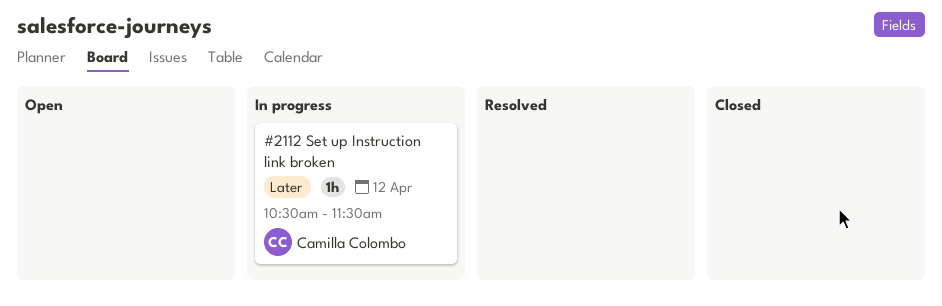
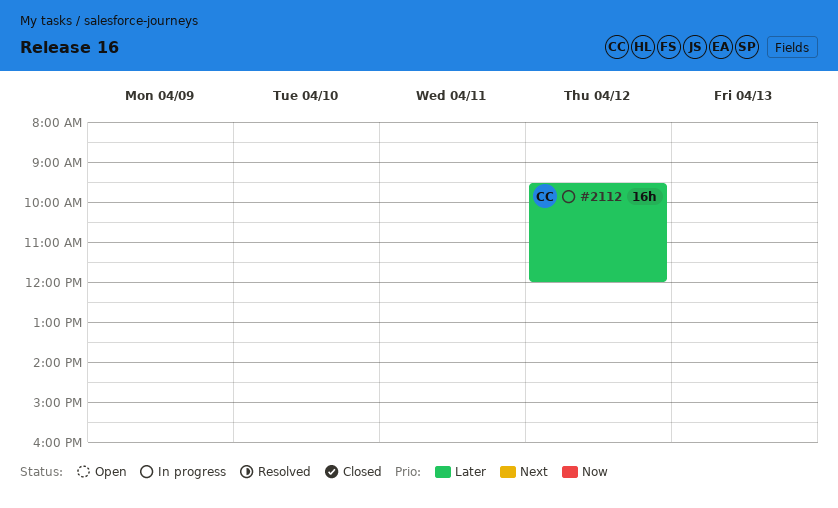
#2112, estimate: 1h -> 16h
#2112, begins: 10:30 -> 09:30
#2112, ends: 11:30 -> 12:00

